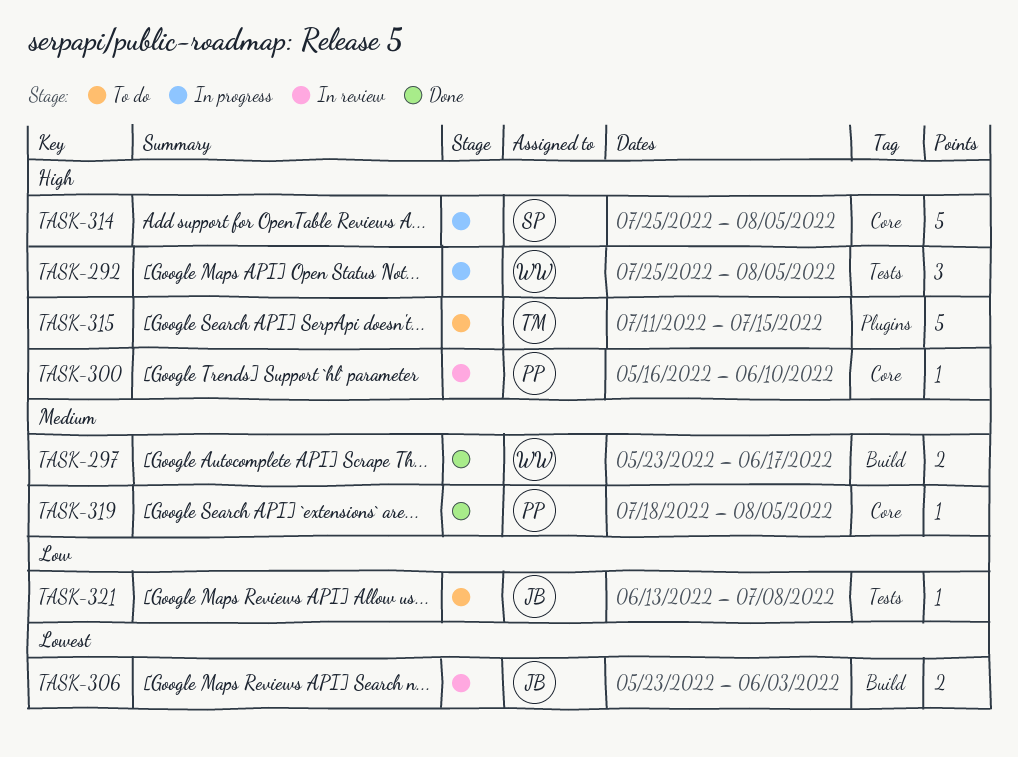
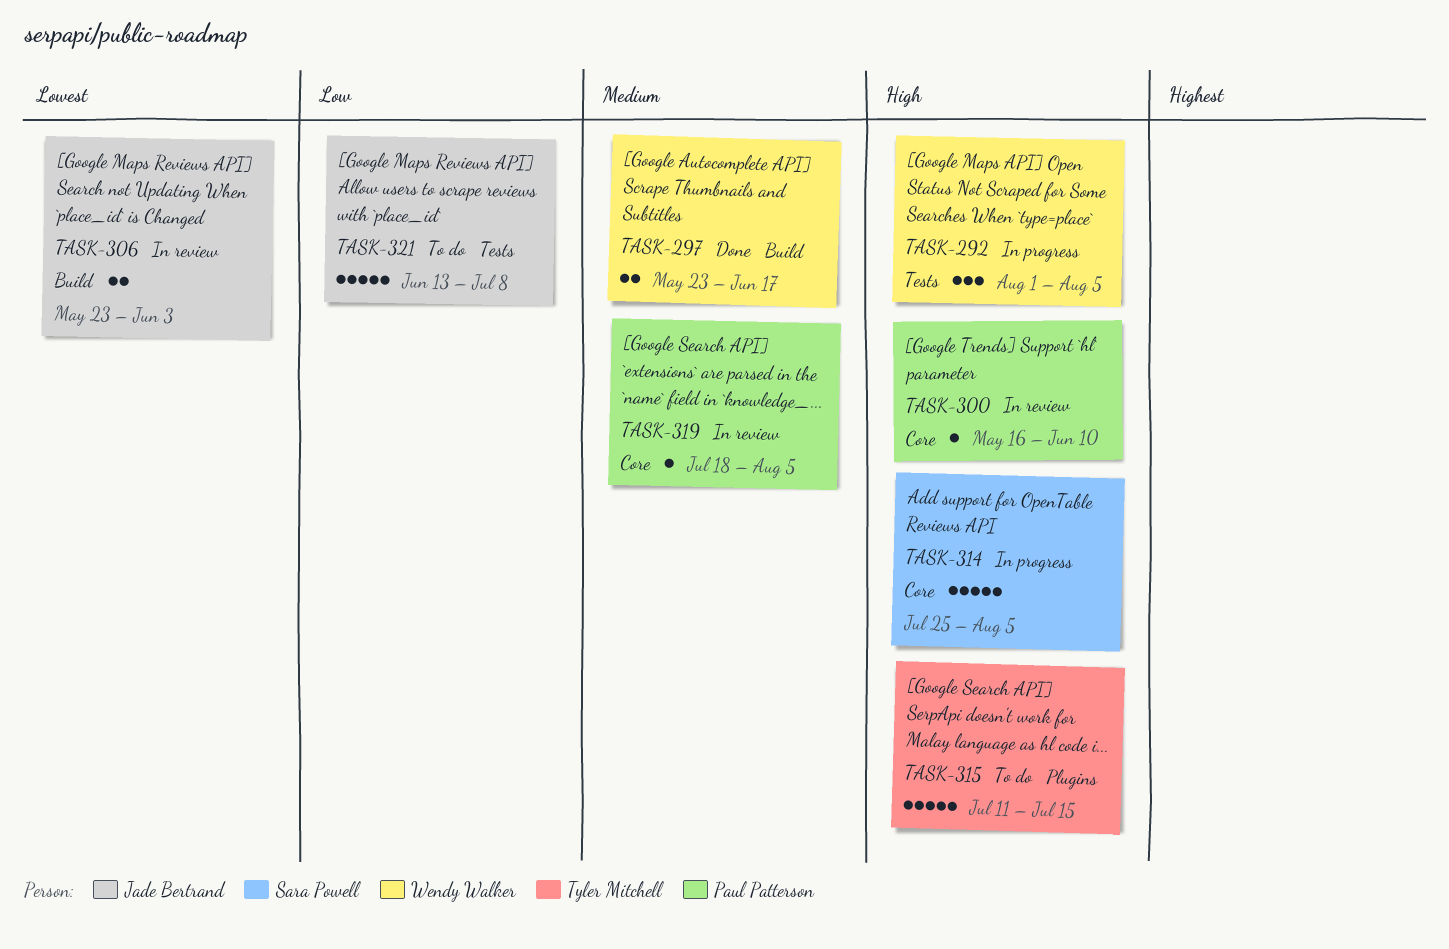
TASK-292, start: Jul 25 -> Aug 1
TASK-319, status: Done -> In review
TASK-321, estimate: 1 -> 5

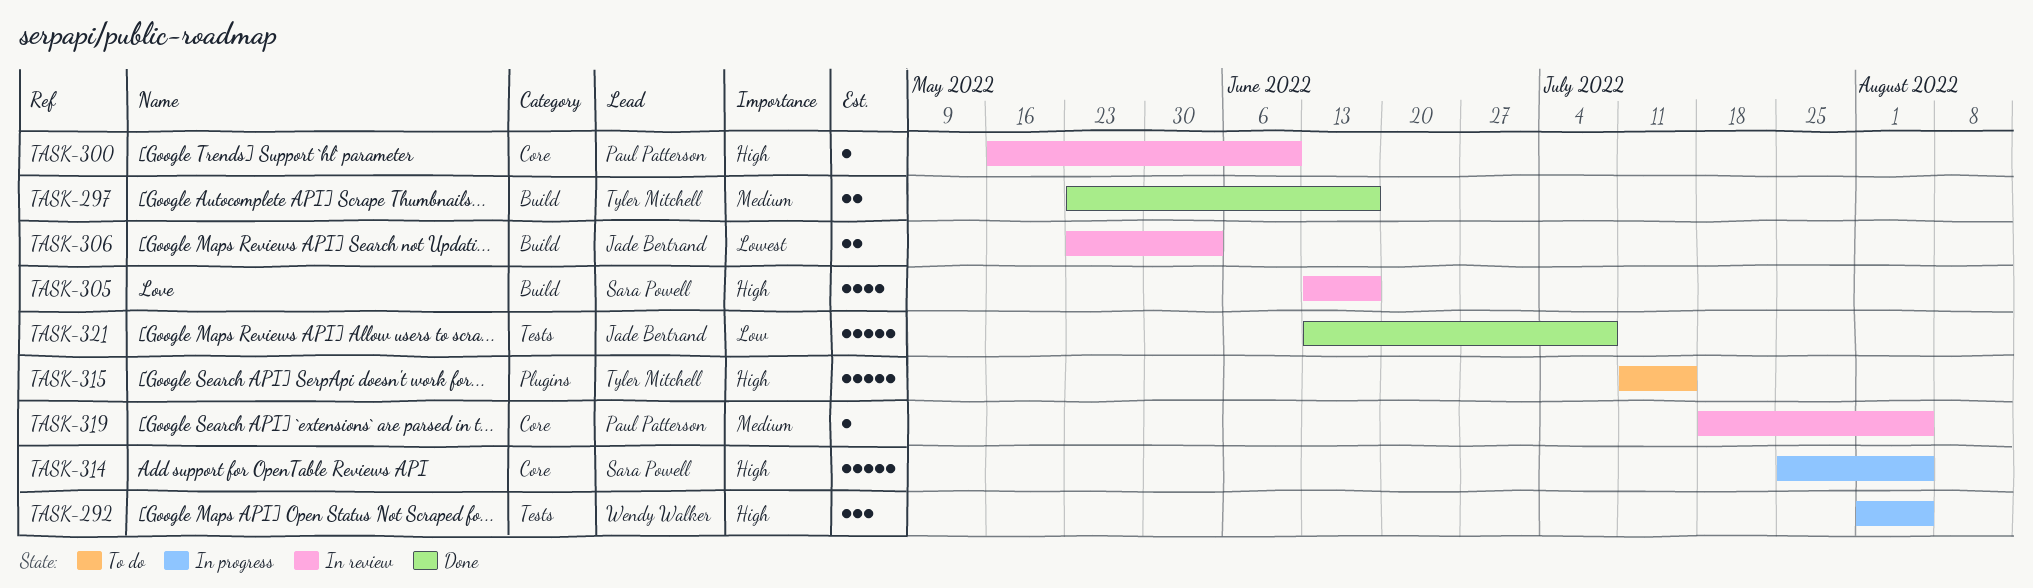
TASK-297, owner: Wendy Walker -> Tyler Mitchell
TASK-305: none -> present
TASK-321, status: To do -> Done

